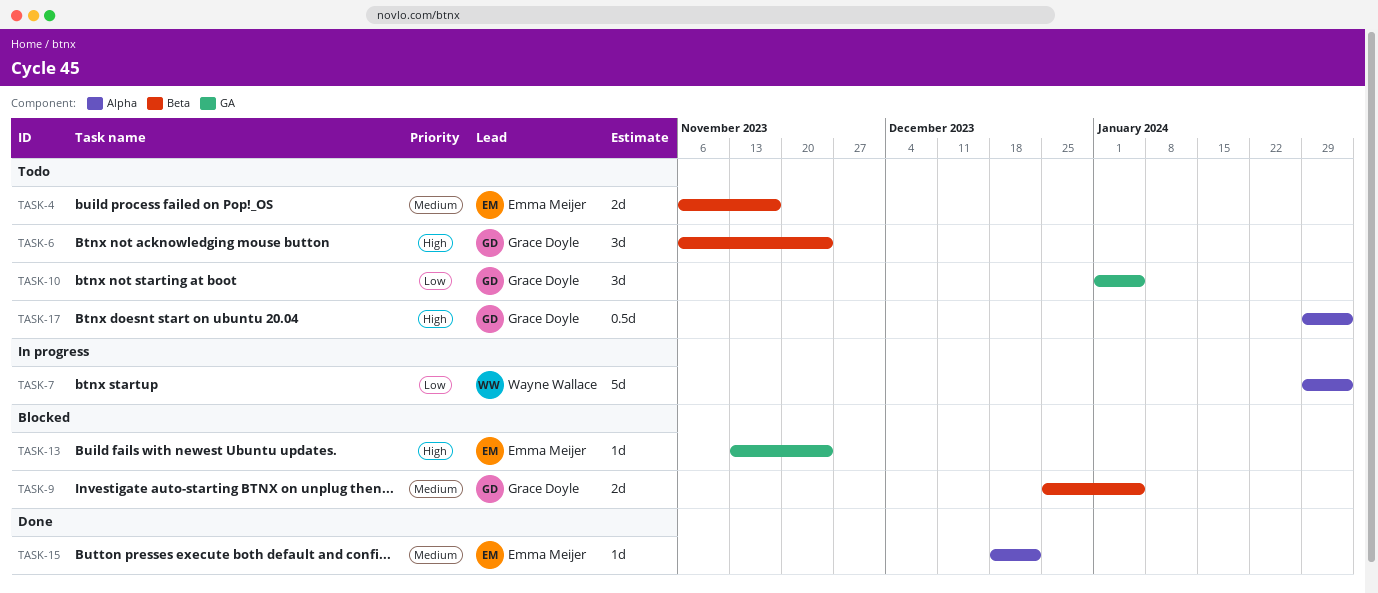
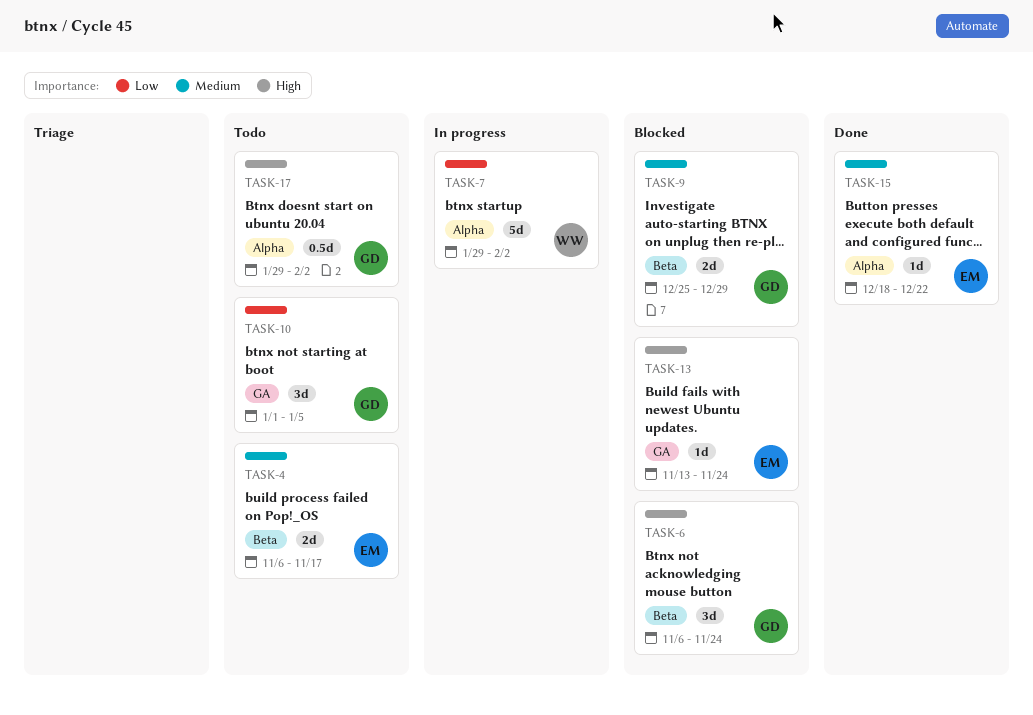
TASK-6, status: Todo -> Blocked
TASK-9, due: Jan 5 -> Dec 29

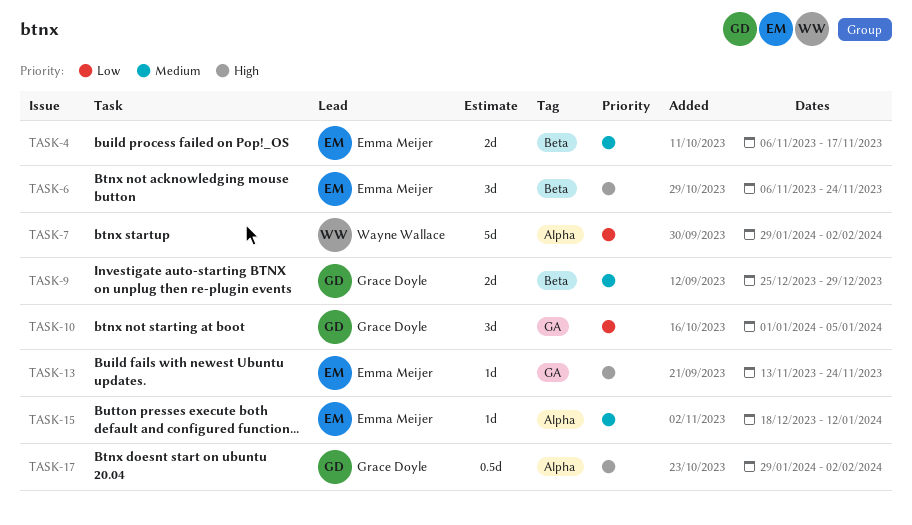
TASK-6, owner: Grace Doyle -> Emma Meijer
TASK-15, due: Dec 22 -> Jan 12

